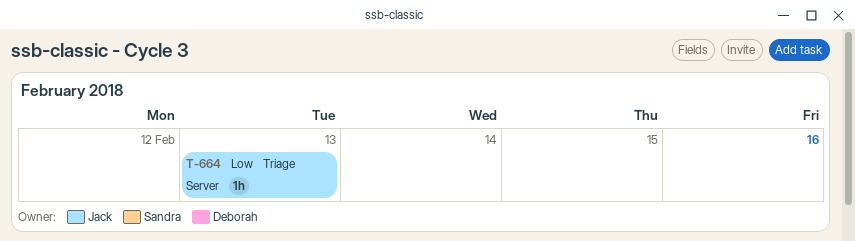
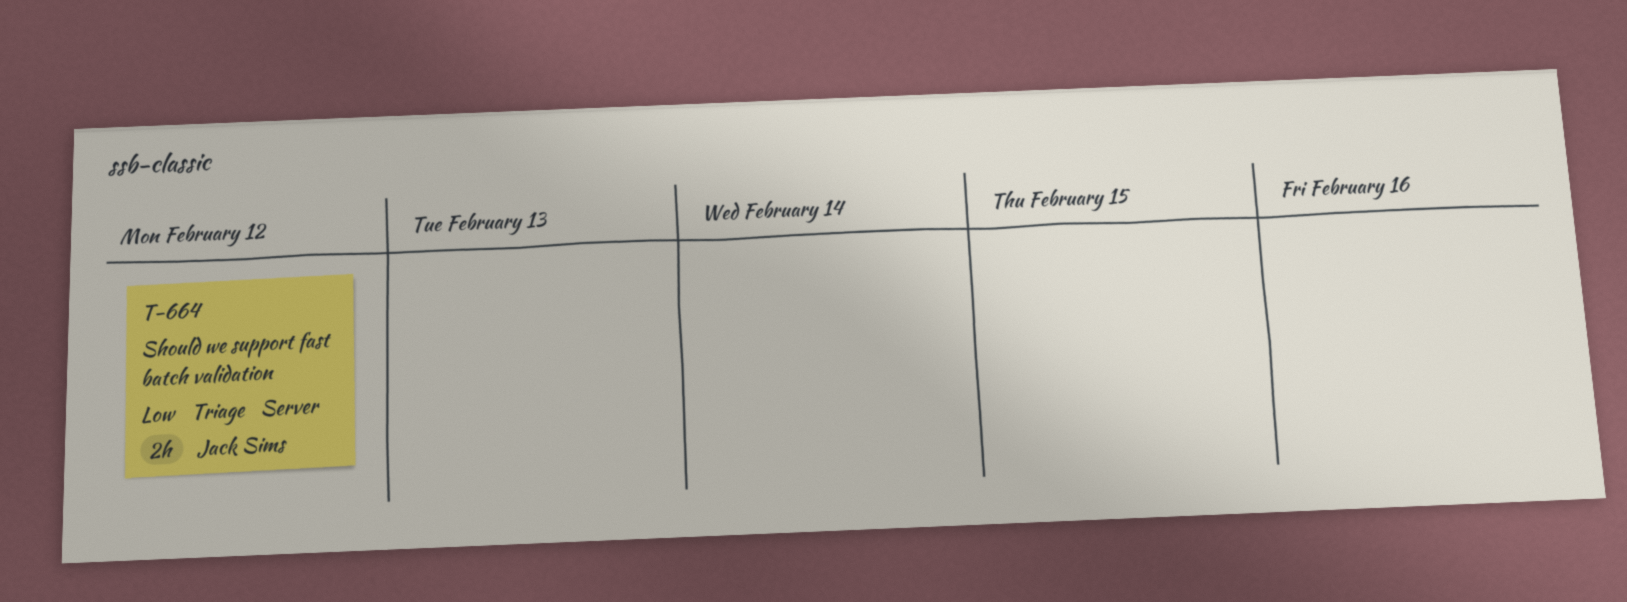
T-664, estimate: 1h -> 2h
T-664, due: Feb 13 -> Feb 12

